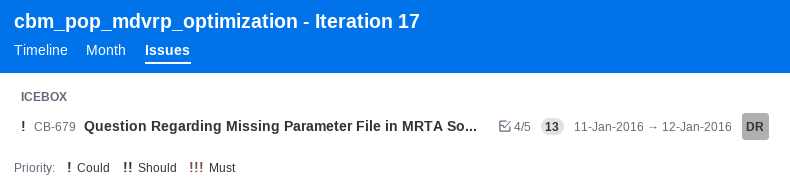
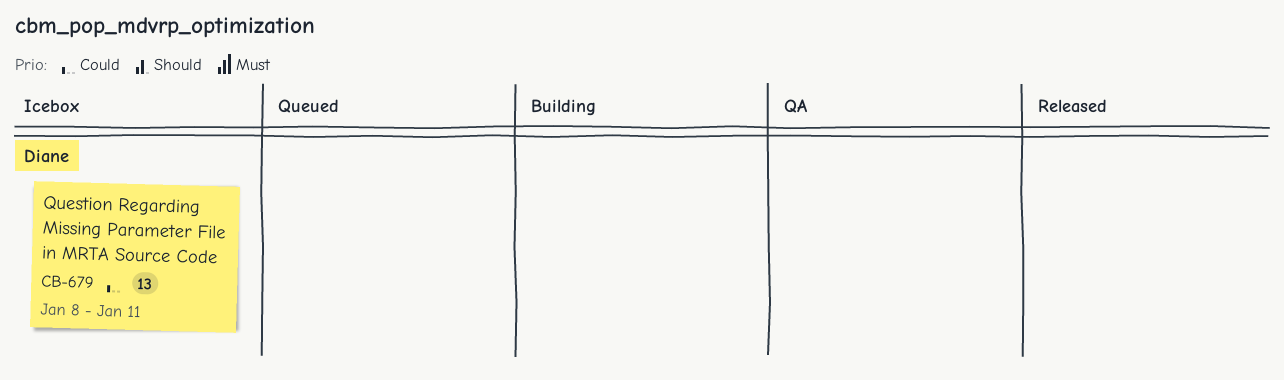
CB-679, start: Jan 11 -> Jan 8
CB-679, due: Jan 12 -> Jan 11

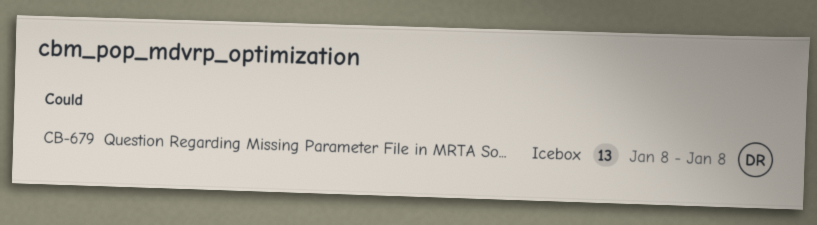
CB-679, due: Jan 11 -> Jan 8

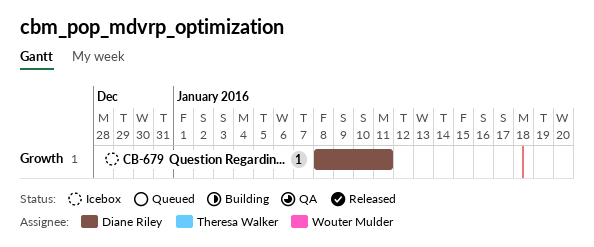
CB-679, estimate: 13 -> 1
CB-679, due: Jan 8 -> Jan 11

